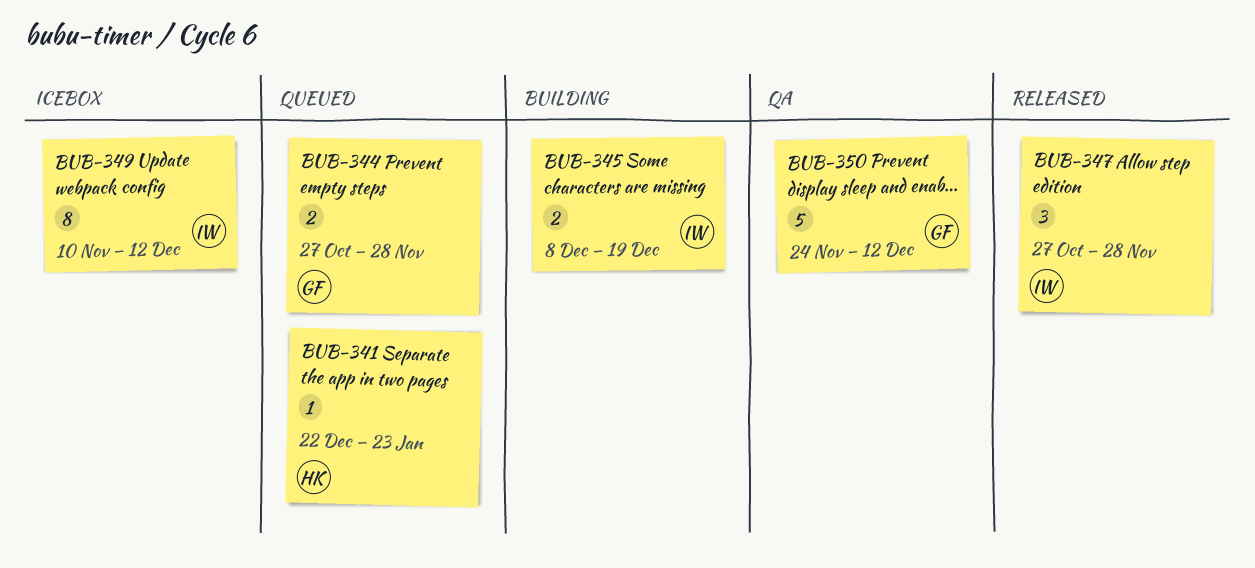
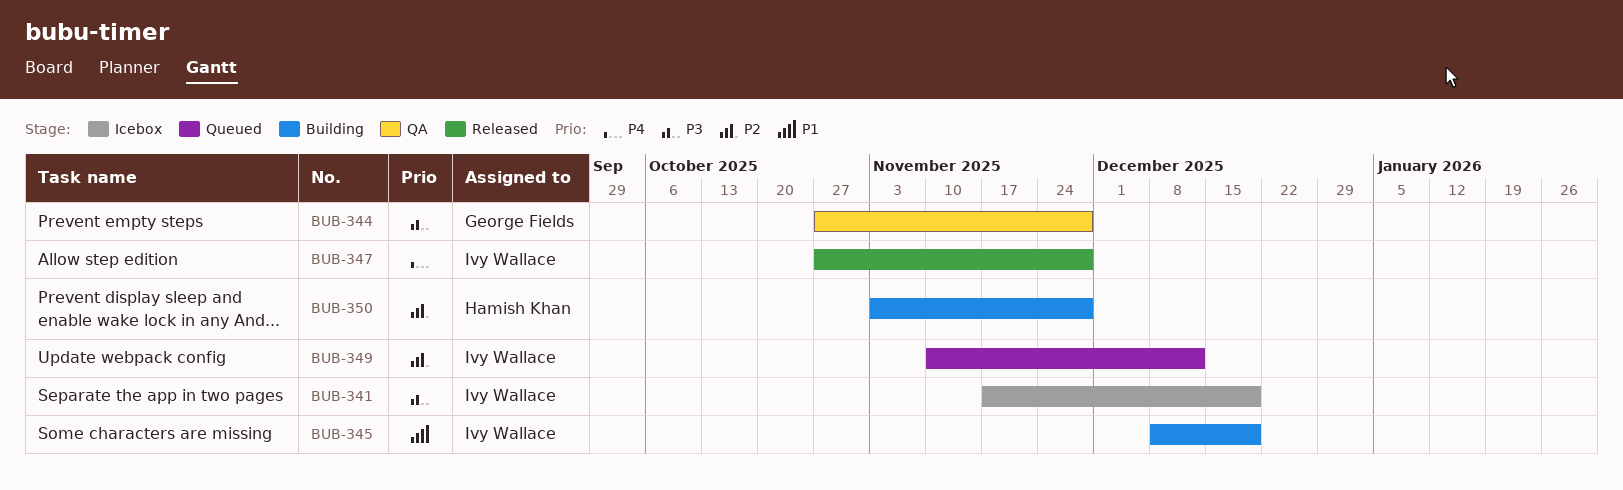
BUB-341, status: Queued -> Icebox
BUB-341, owner: Hamish Khan -> Ivy Wallace
BUB-341, start: Dec 22 -> Nov 17
BUB-341, due: Jan 23 -> Dec 19
BUB-344, status: Queued -> QA
BUB-349, status: Icebox -> Queued
BUB-350, status: QA -> Building
BUB-350, owner: George Fields -> Hamish Khan
BUB-350, start: Nov 24 -> Nov 3
BUB-350, due: Dec 12 -> Nov 28

